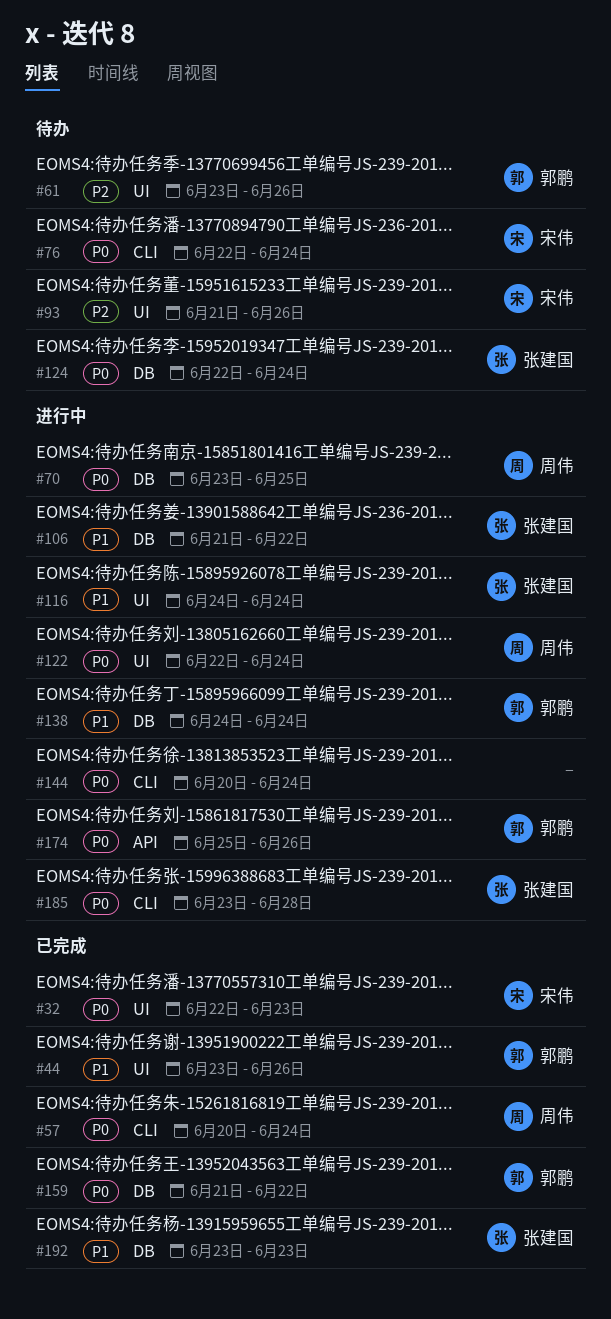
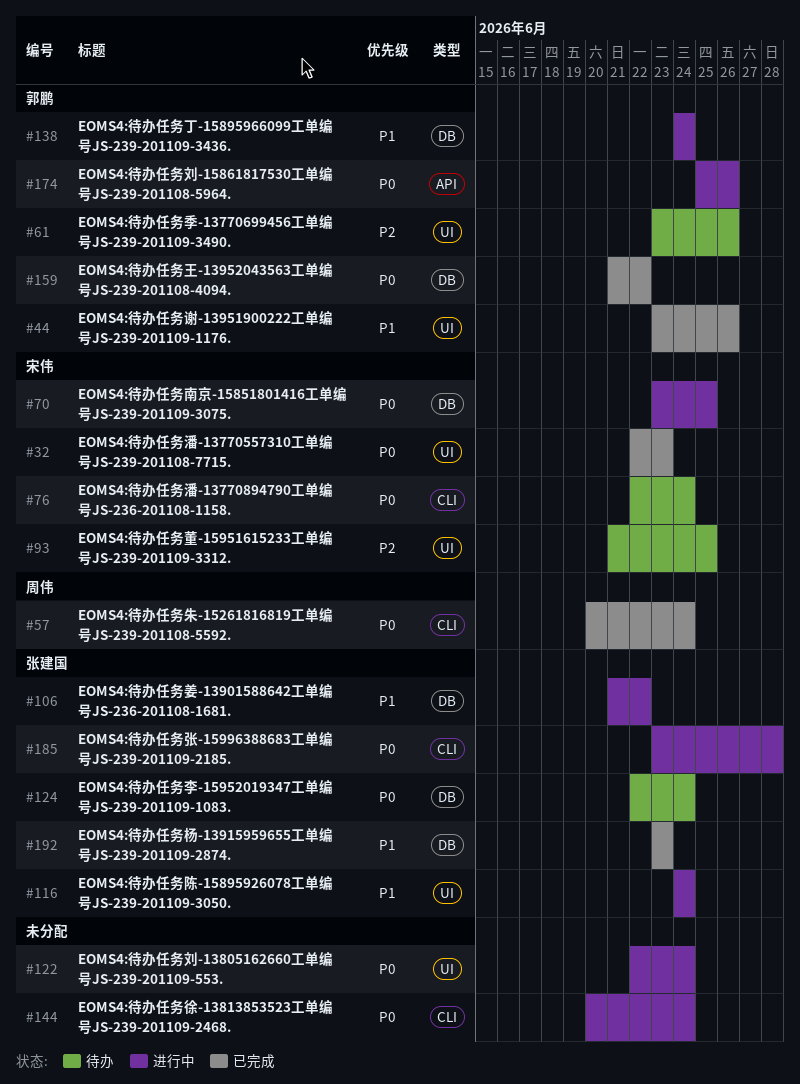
#70, owner: 周伟 -> 宋伟
#93, due: Jun 26 -> Jun 25
#122, owner: 周伟 -> none

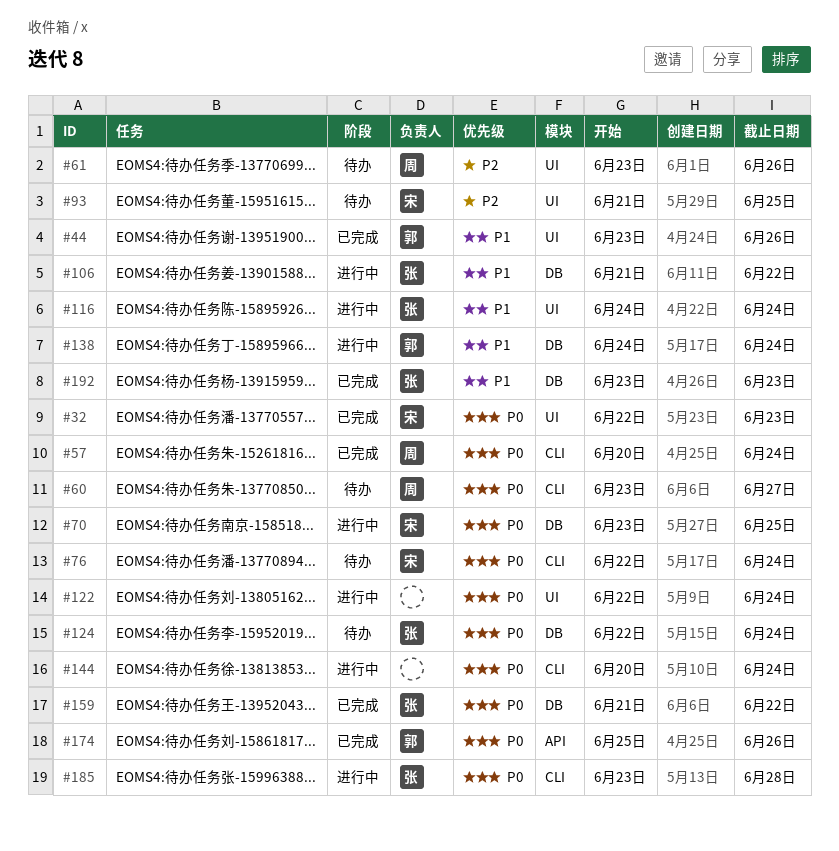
#60: none -> present
#61, owner: 郭鹏 -> 周伟
#159, owner: 郭鹏 -> 张建国
#174, status: 进行中 -> 已完成

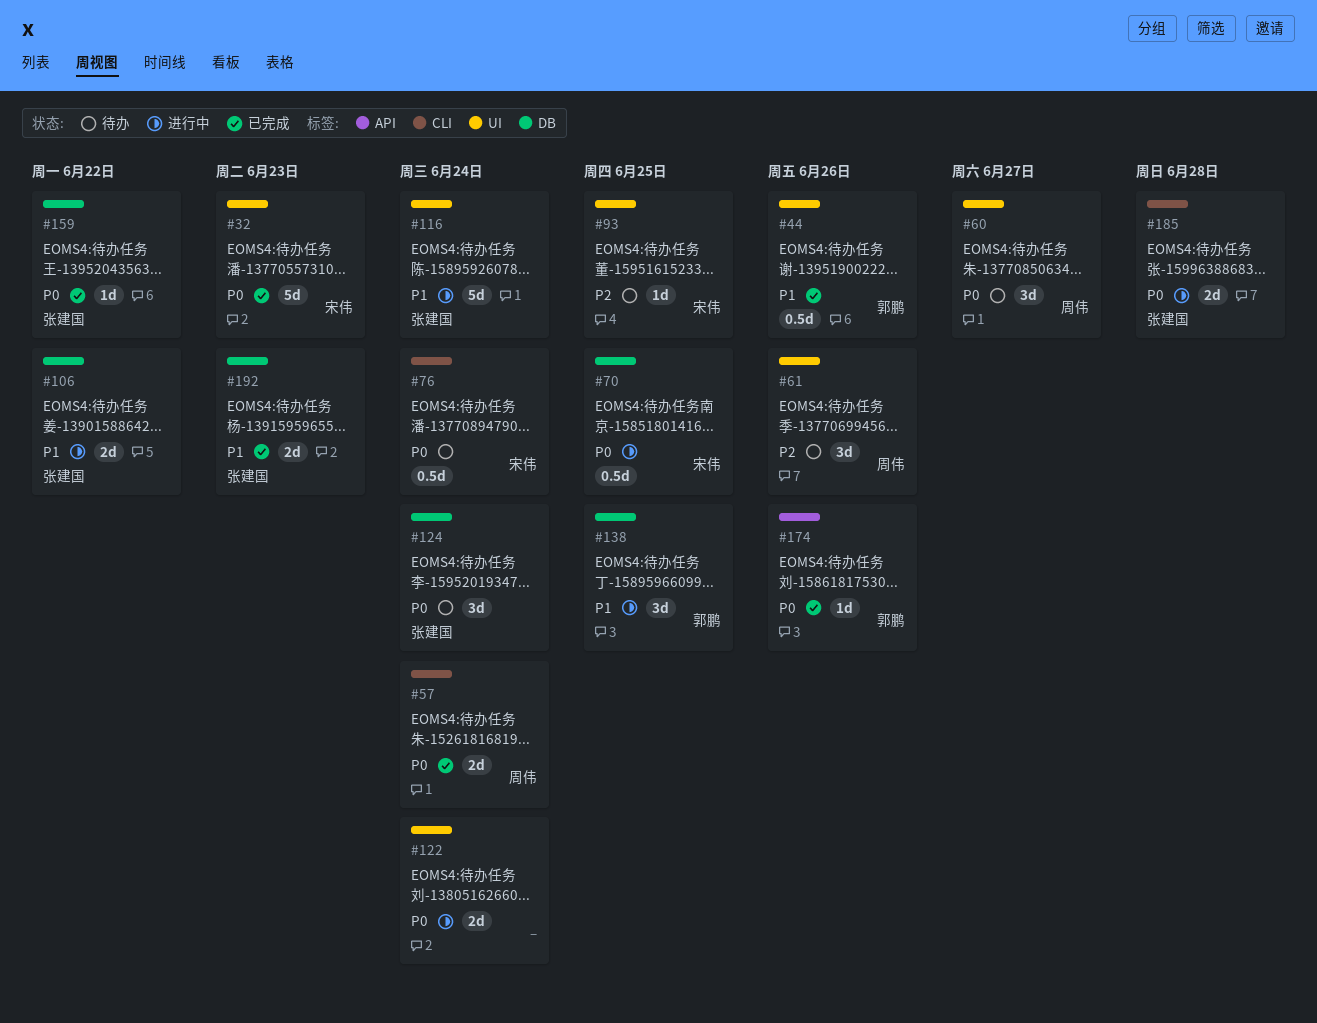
#60, label: CLI -> UI
#138, due: Jun 24 -> Jun 25
#144: present -> none

